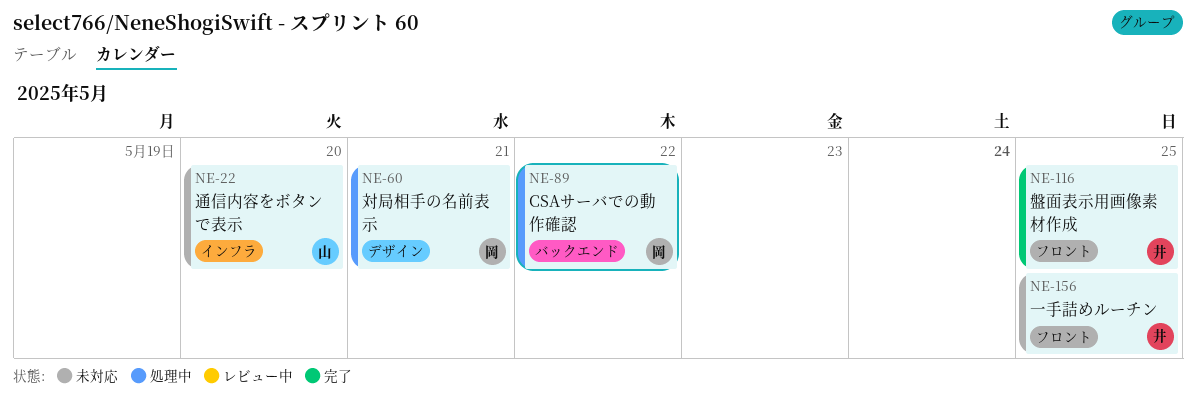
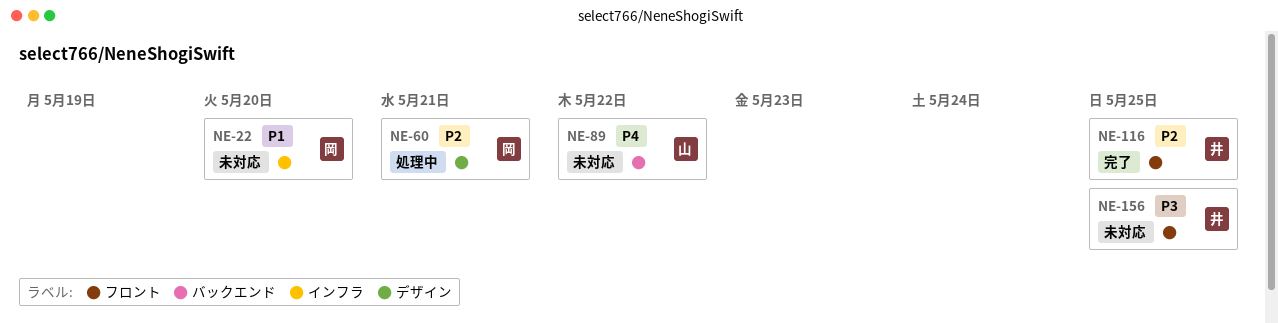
NE-22, owner: 山 -> 岡
NE-89, status: 処理中 -> 未対応
NE-89, owner: 岡 -> 山

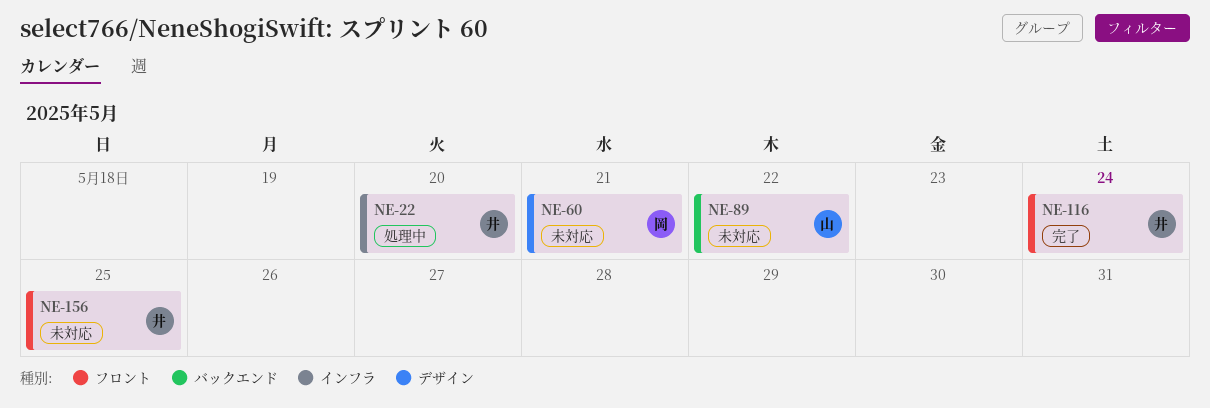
NE-22, status: 未対応 -> 処理中
NE-22, owner: 岡 -> 井
NE-60, status: 処理中 -> 未対応
NE-116, due: May 25 -> May 24

